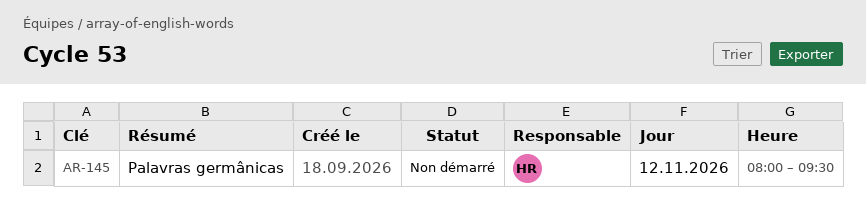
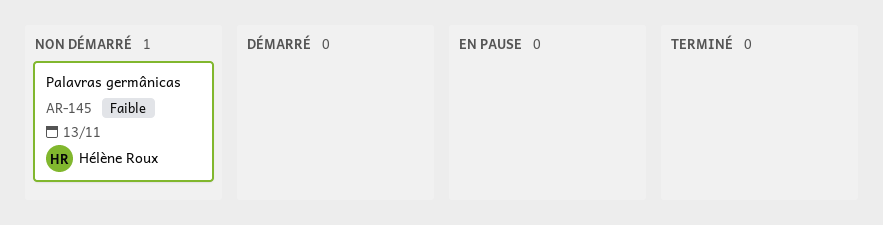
AR-145, day: Nov 12 -> Nov 13

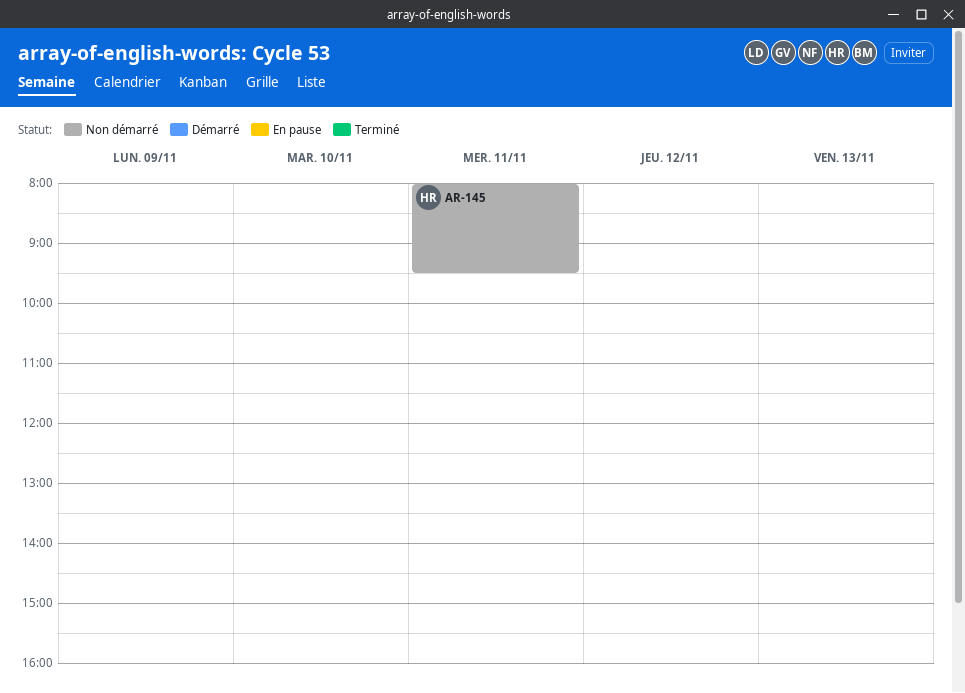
AR-145, day: Nov 13 -> Nov 11

